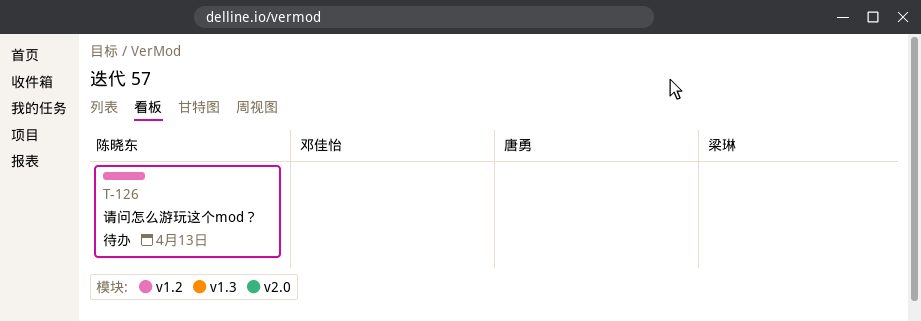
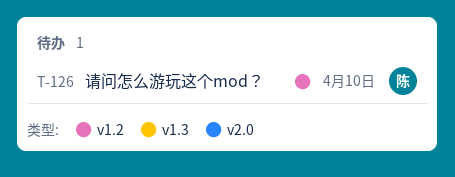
T-126, due: Apr 13 -> Apr 10

